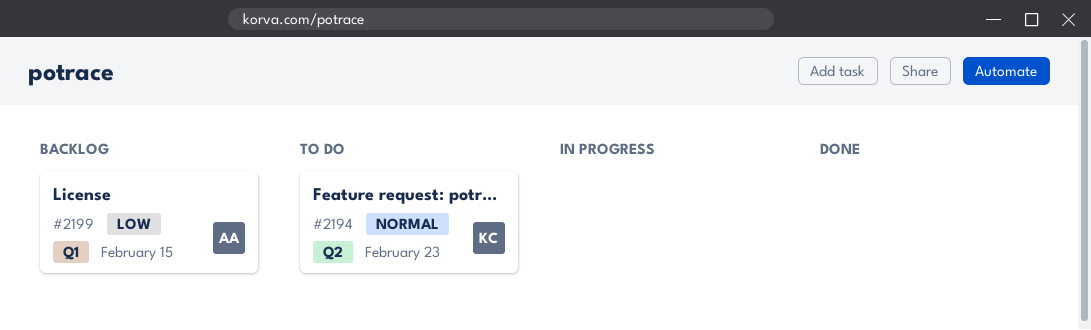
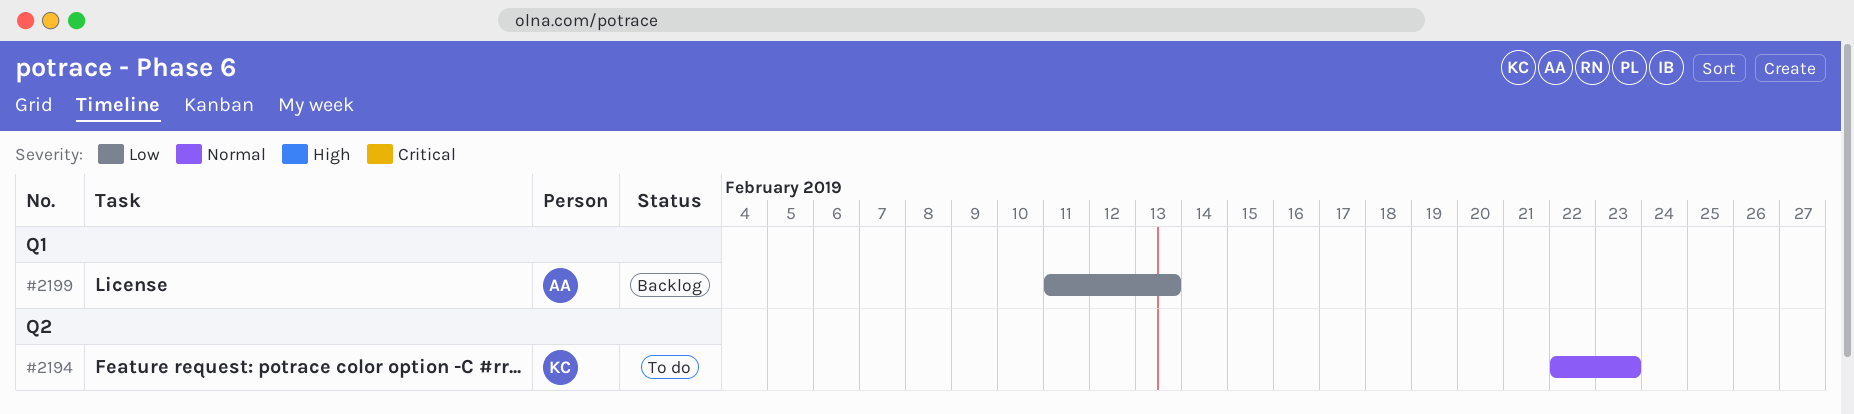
#2199, due: Feb 15 -> Feb 13

